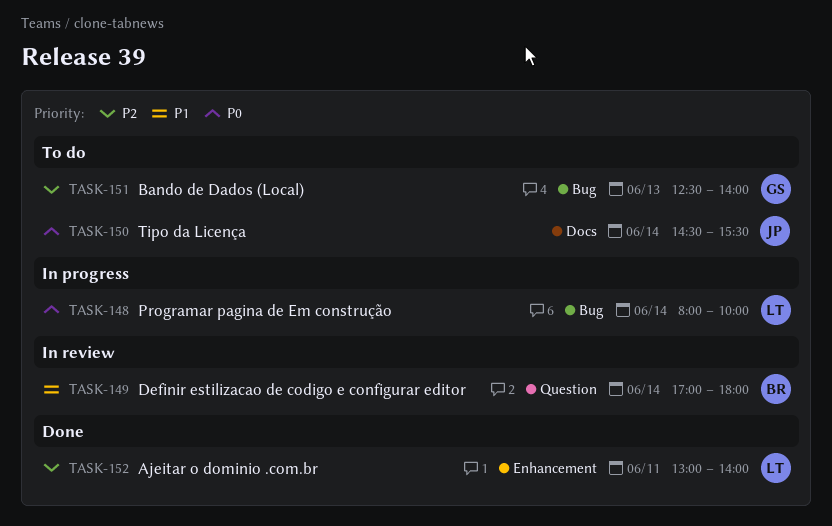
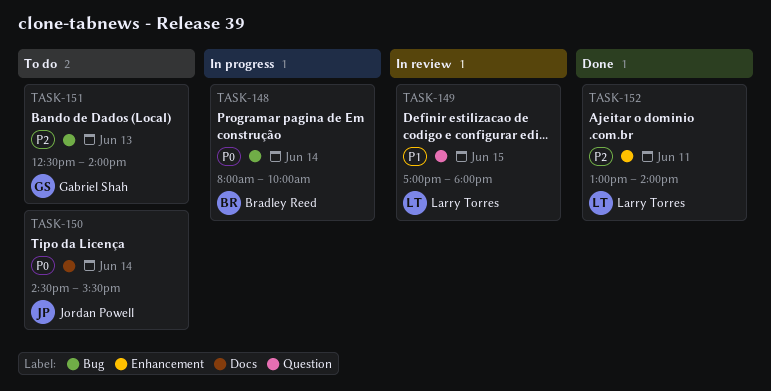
TASK-148, owner: Larry Torres -> Bradley Reed
TASK-149, owner: Bradley Reed -> Larry Torres
TASK-149, day: Jun 14 -> Jun 15

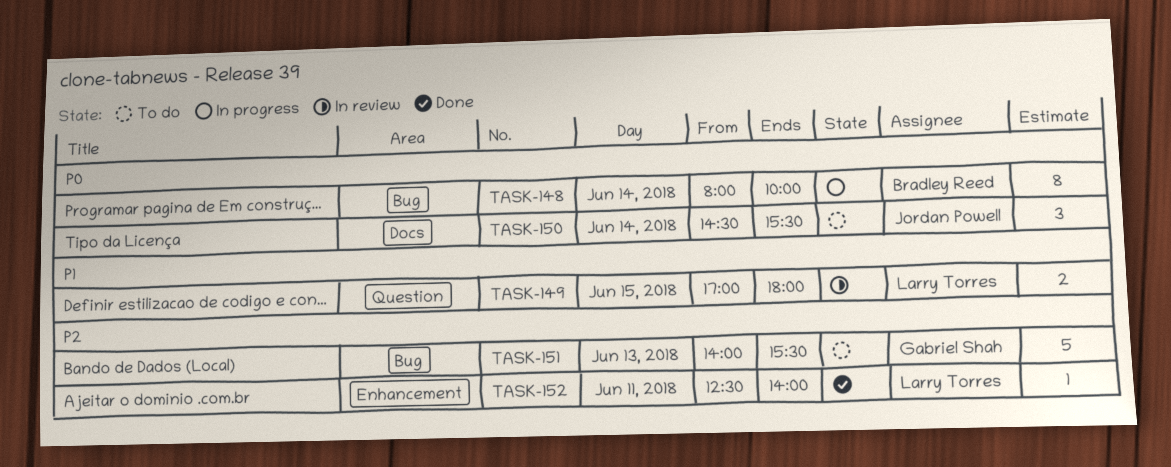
TASK-151, begins: 12:30 -> 14:00
TASK-151, ends: 14:00 -> 15:30
TASK-152, begins: 13:00 -> 12:30

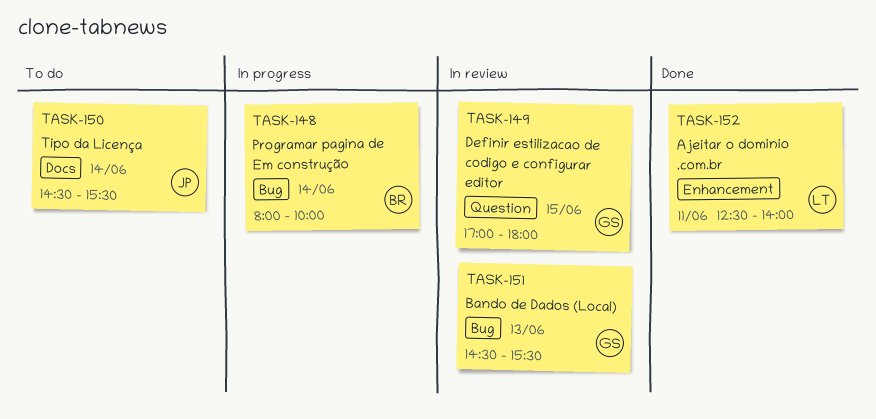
TASK-149, owner: Larry Torres -> Gabriel Shah
TASK-151, status: To do -> In review
TASK-151, begins: 14:00 -> 14:30

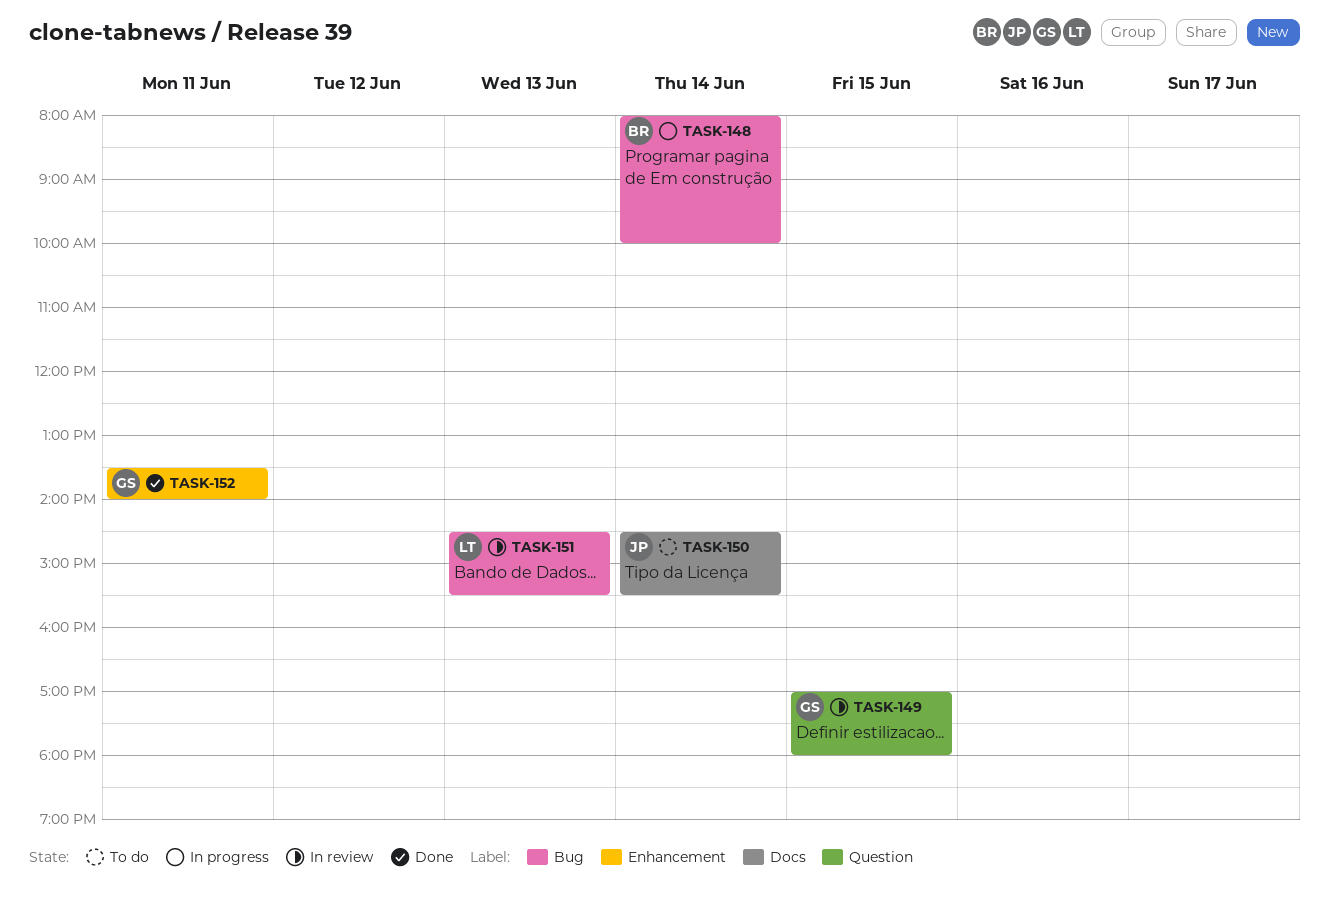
TASK-151, owner: GS -> LT
TASK-152, owner: LT -> GS
TASK-152, begins: 12:30 -> 13:30

